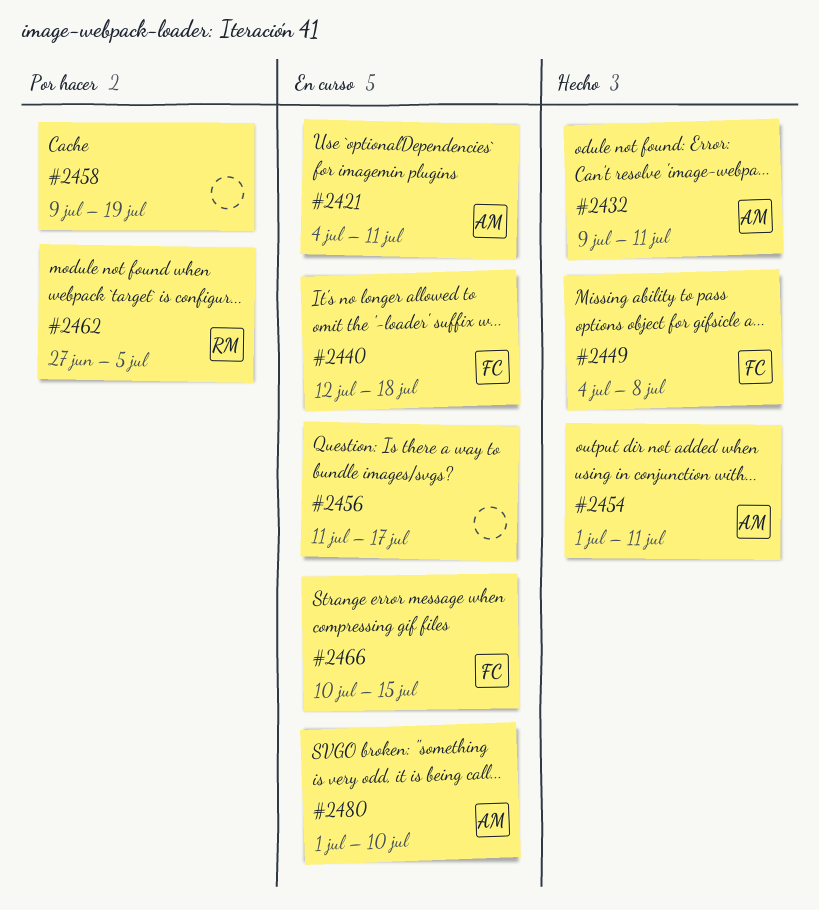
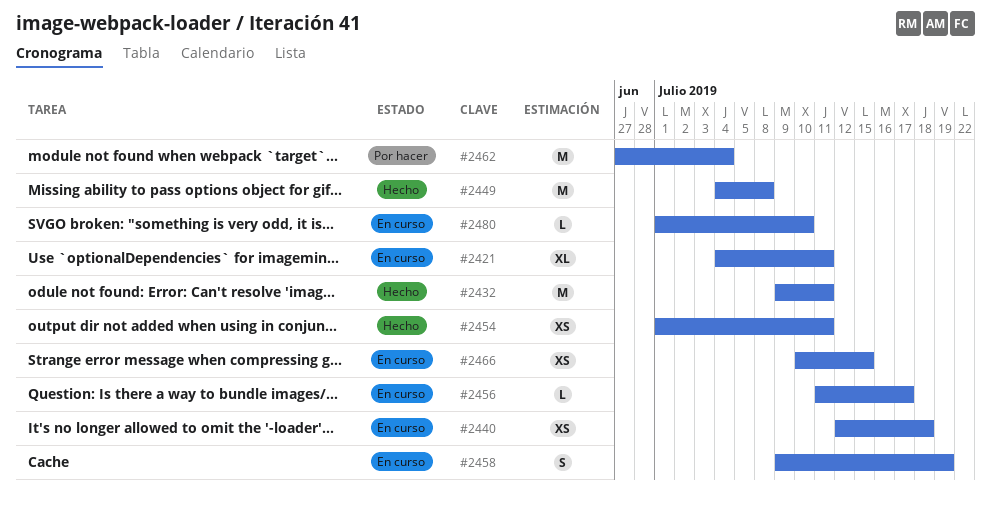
#2458, status: Por hacer -> En curso
#2462, due: Jul 5 -> Jul 4

